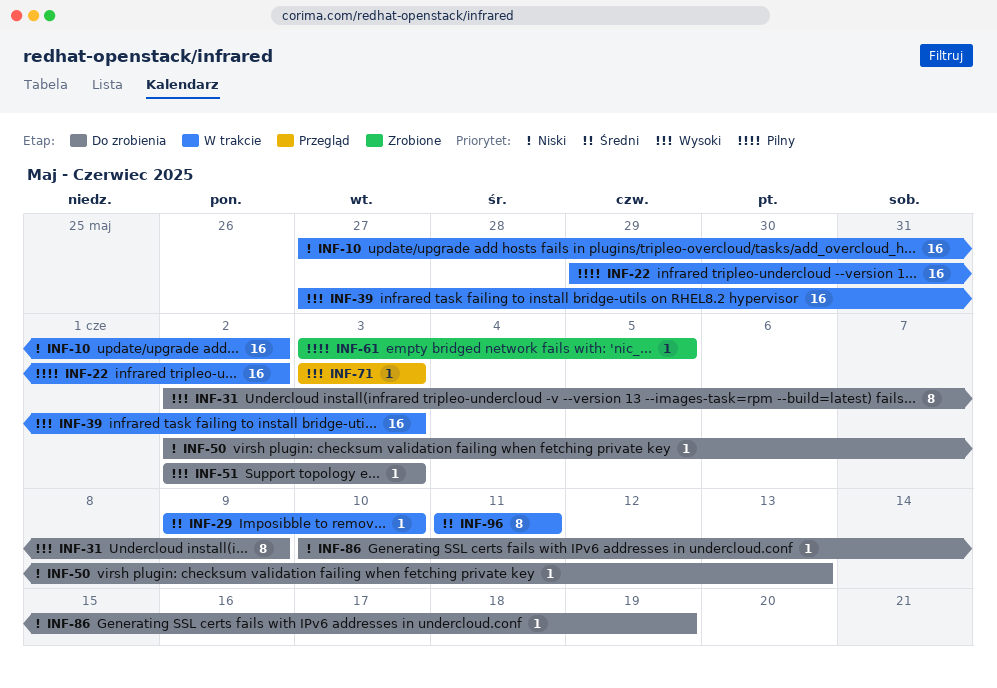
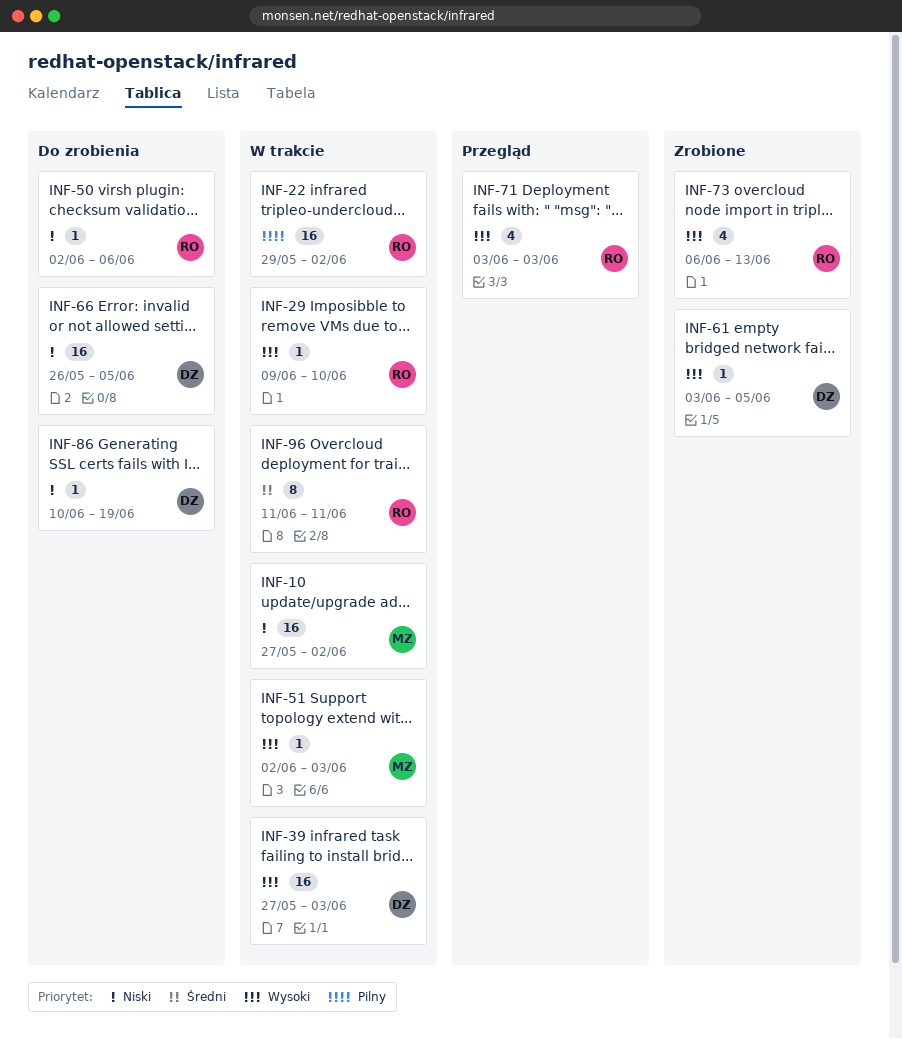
INF-29, priority: Średni -> Wysoki
INF-31: present -> none
INF-50, due: Jun 13 -> Jun 6
INF-51, status: Do zrobienia -> W trakcie
INF-61, priority: Pilny -> Wysoki
INF-66: none -> present
INF-71, estimate: 1 -> 4
INF-73: none -> present

